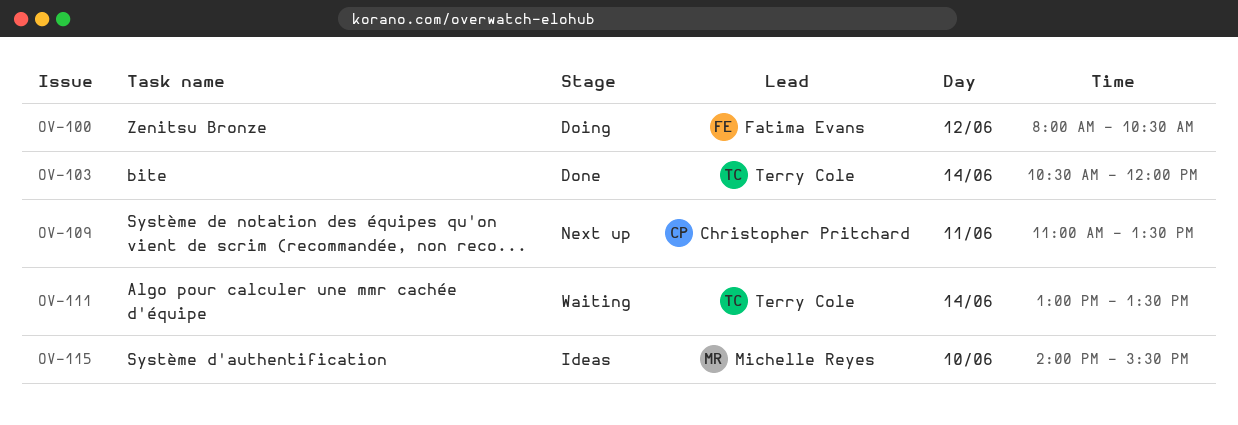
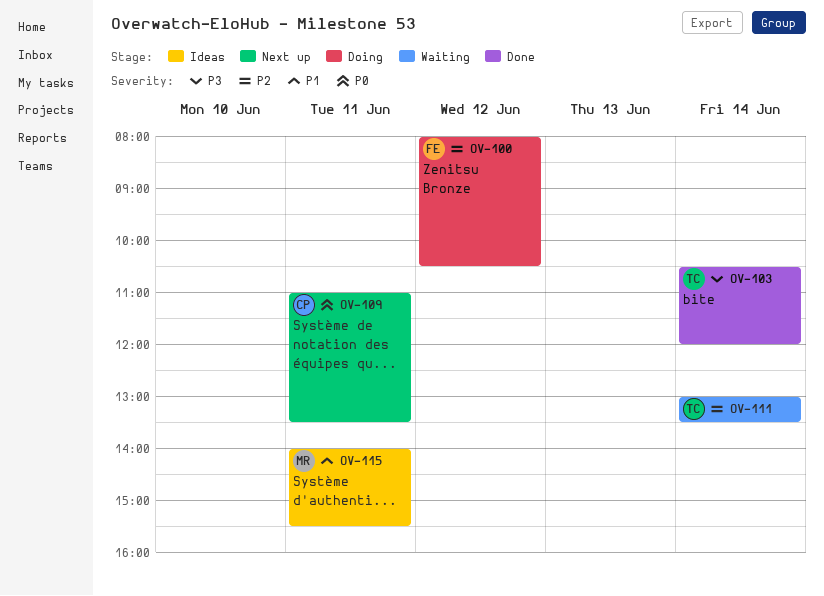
OV-115, day: Jun 10 -> Jun 11

